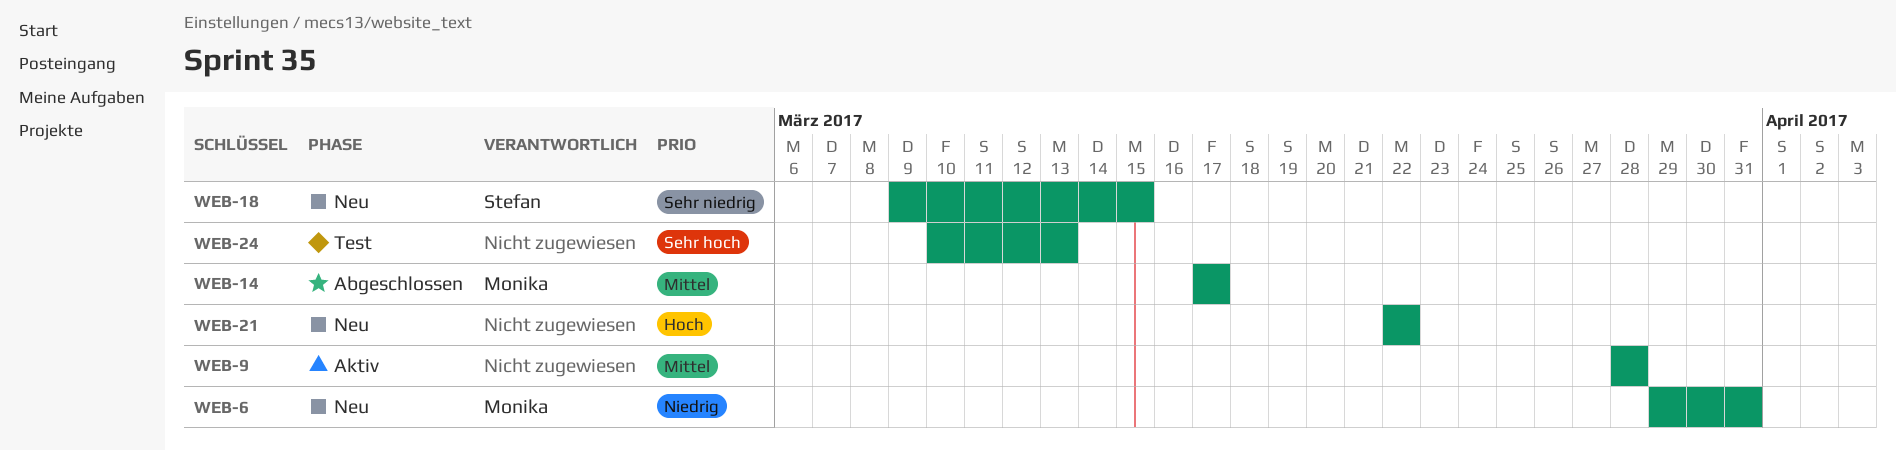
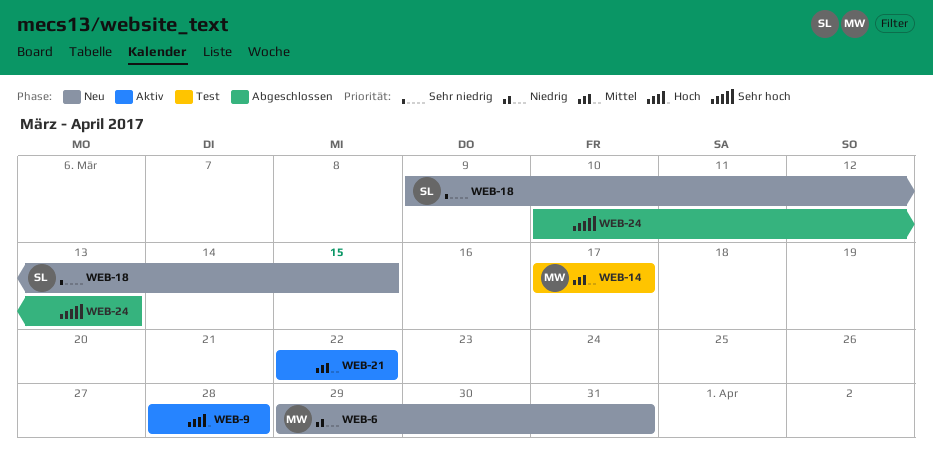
WEB-9, priority: Mittel -> Hoch
WEB-14, status: Abgeschlossen -> Test
WEB-21, status: Neu -> Aktiv
WEB-21, priority: Hoch -> Mittel
WEB-24, status: Test -> Abgeschlossen

